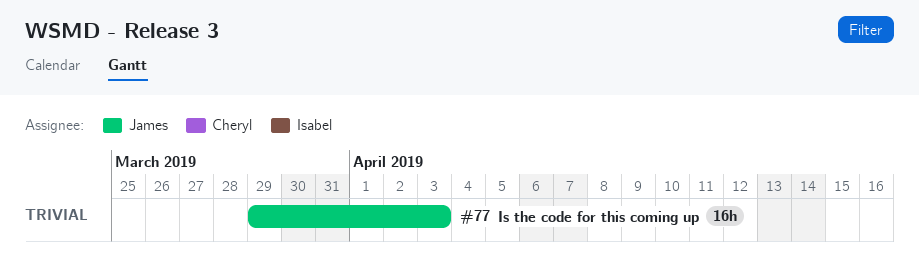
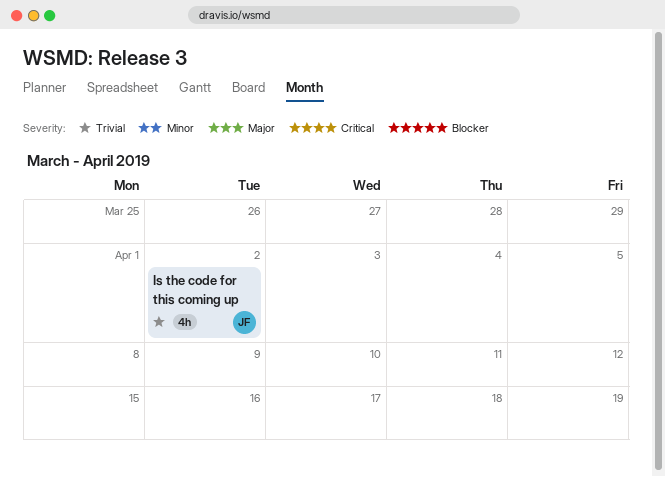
Is the code for this coming up, estimate: 16h -> 4h
Is the code for this coming up, due: Apr 3 -> Apr 2

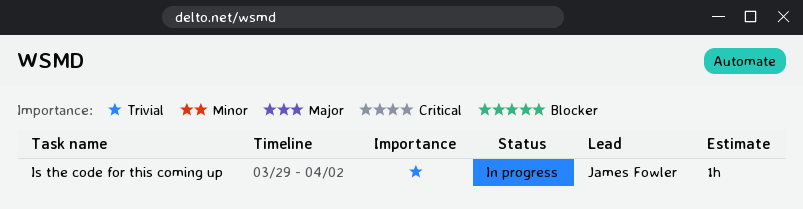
Is the code for this coming up, estimate: 4h -> 1h

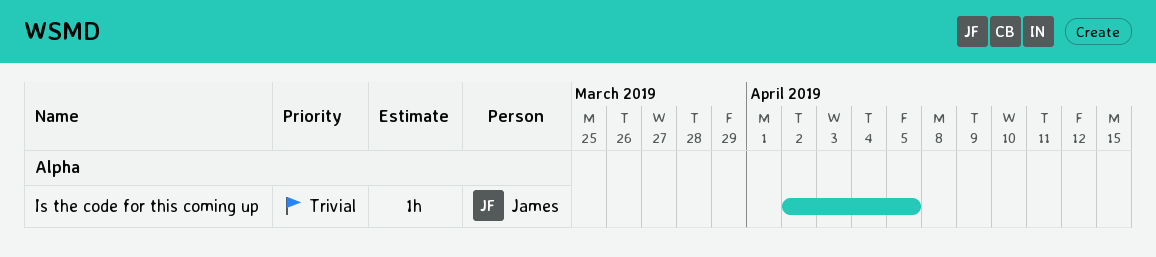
Is the code for this coming up, start: Mar 29 -> Apr 2
Is the code for this coming up, due: Apr 2 -> Apr 5

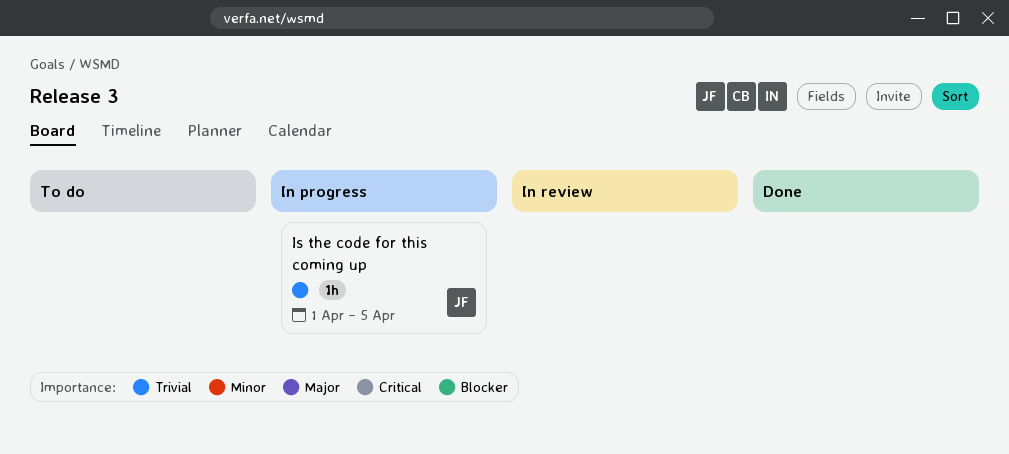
Is the code for this coming up, start: Apr 2 -> Apr 1

